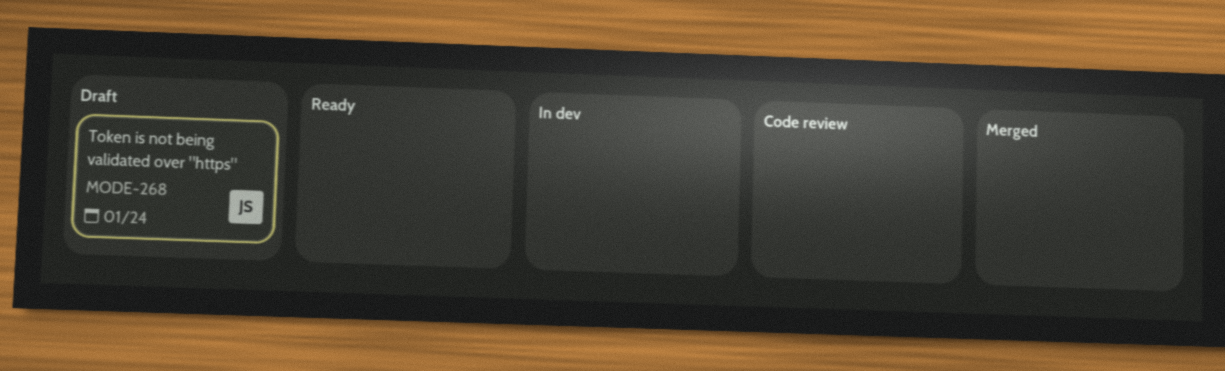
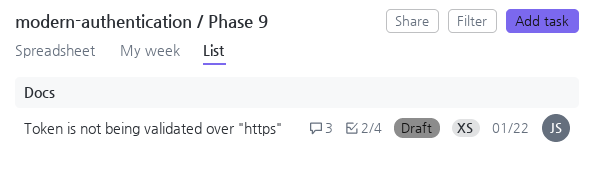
Token is not being validated over "https", due: Jan 24 -> Jan 22

